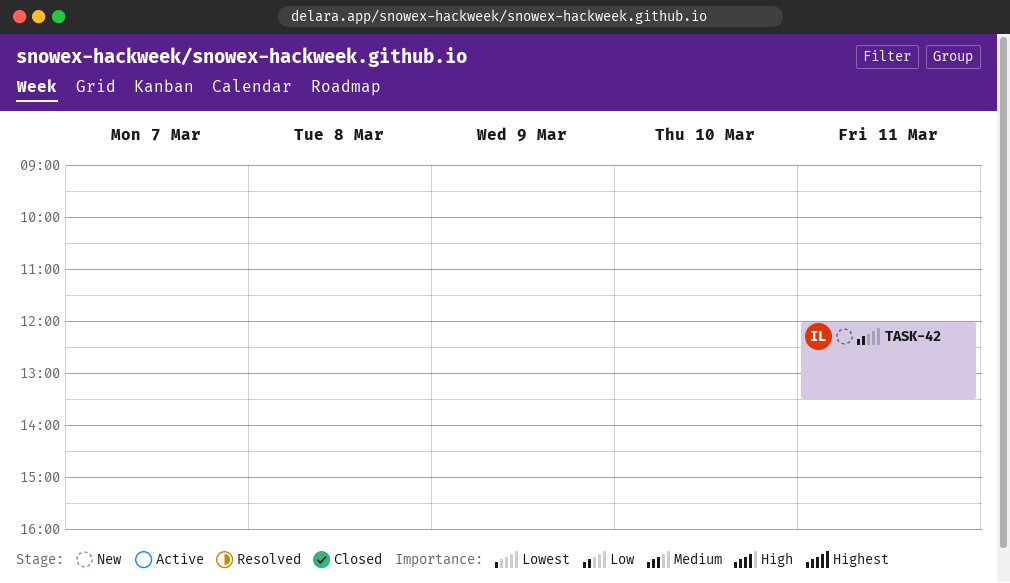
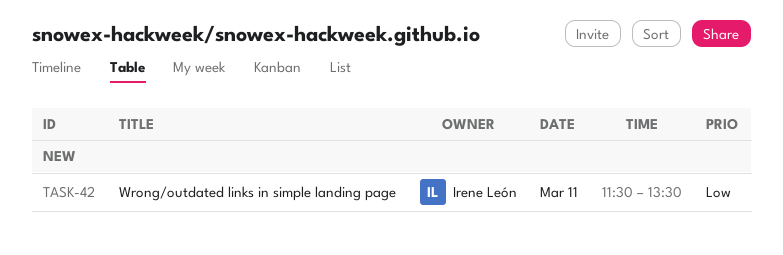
TASK-42, begins: 12:00 -> 11:30

